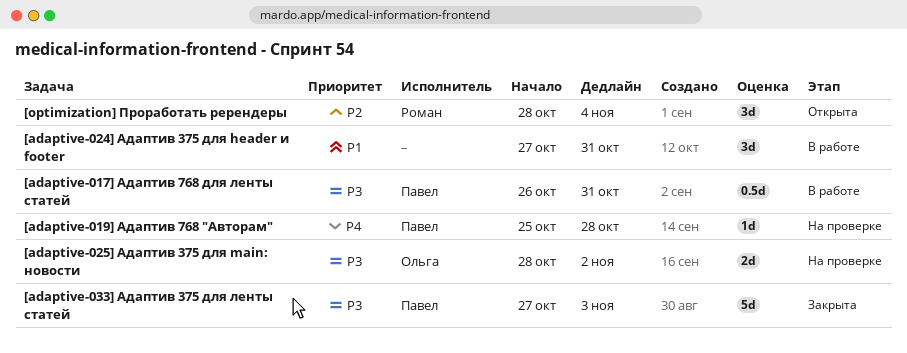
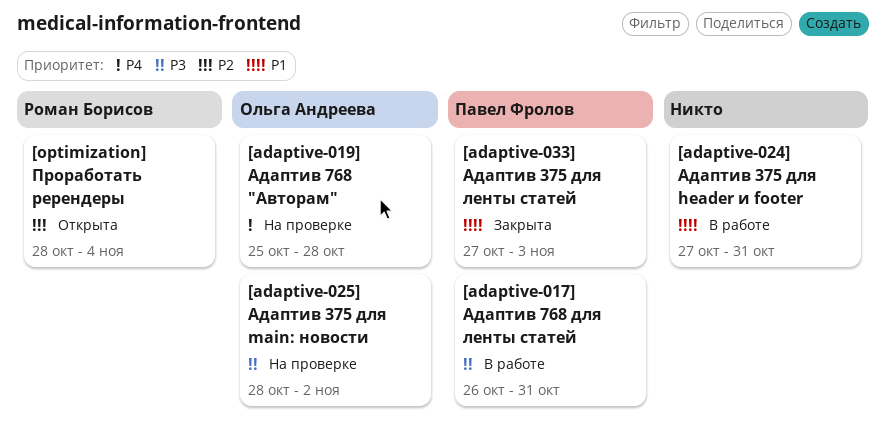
[adaptive-019] Адаптив 768 "Авторам", owner: Павел Фролов -> Ольга Андреева
[adaptive-033] Адаптив 375 для ленты статей, priority: P3 -> P1

